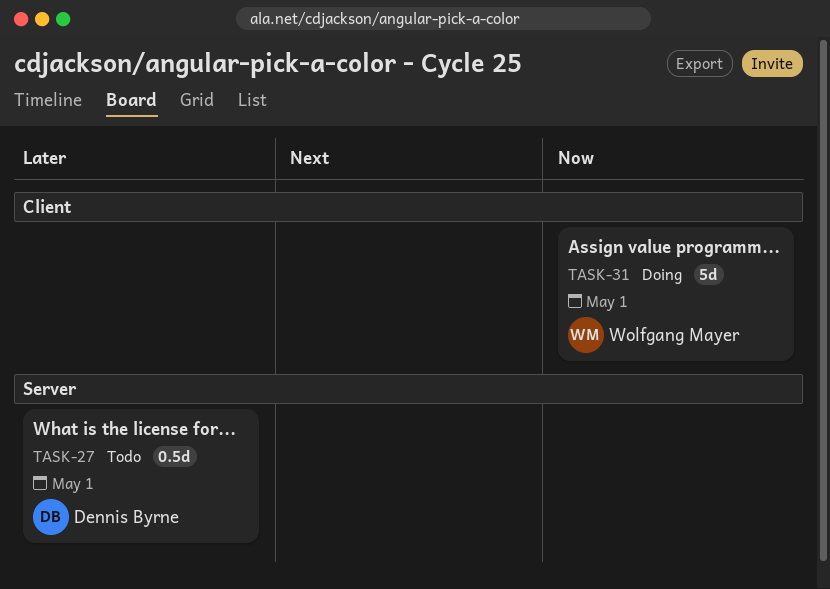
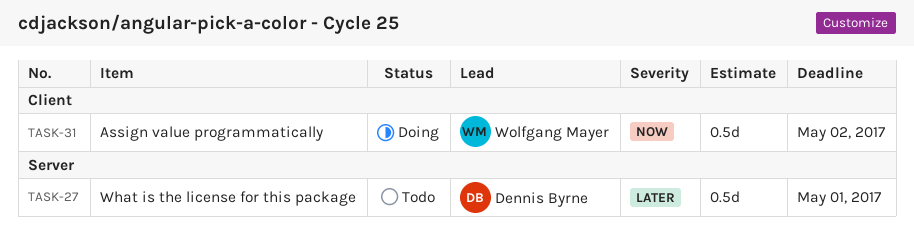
TASK-31, estimate: 5d -> 0.5d
TASK-31, due: May 1 -> May 2

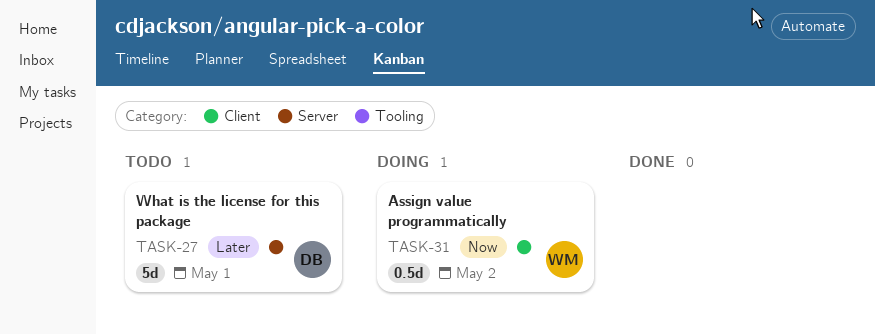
TASK-27, estimate: 0.5d -> 5d

